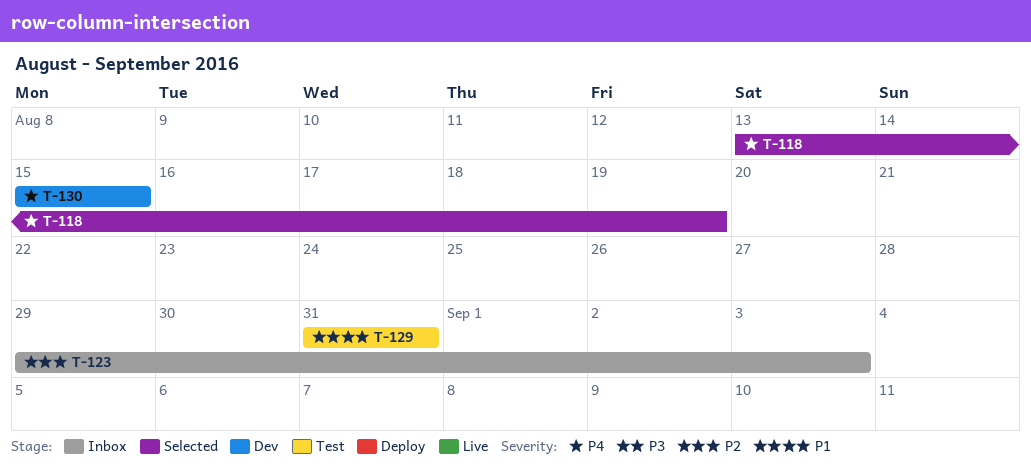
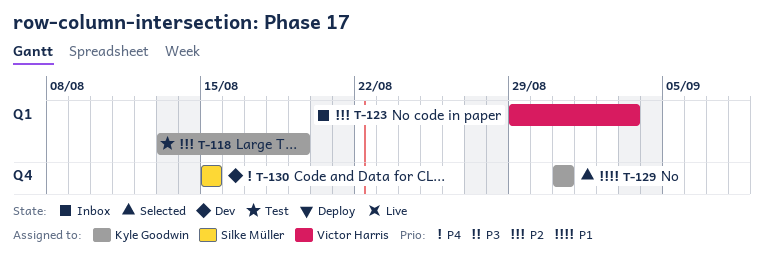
T-118, status: Selected -> Test
T-118, priority: P4 -> P2
T-129, status: Test -> Selected

